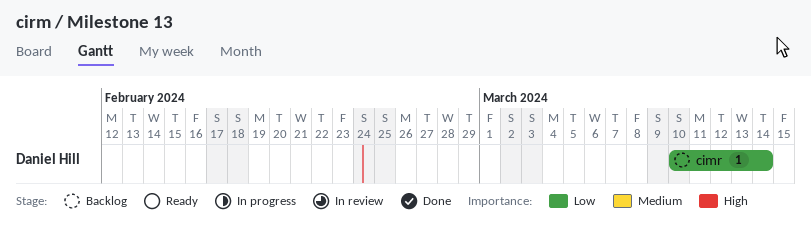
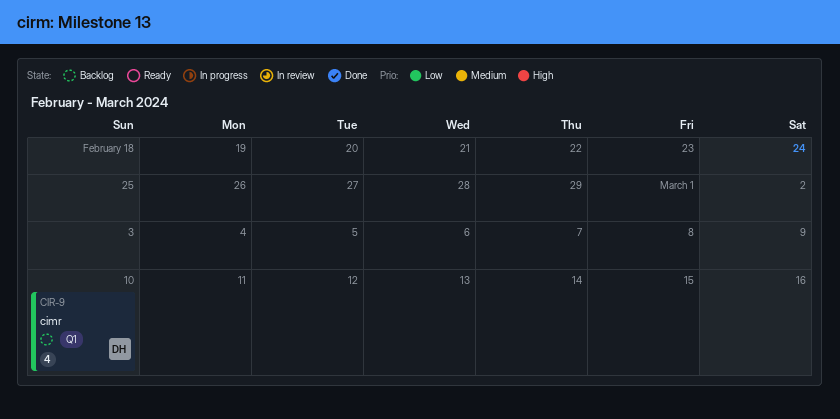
cimr, estimate: 1 -> 4
cimr, due: Mar 14 -> Mar 10

